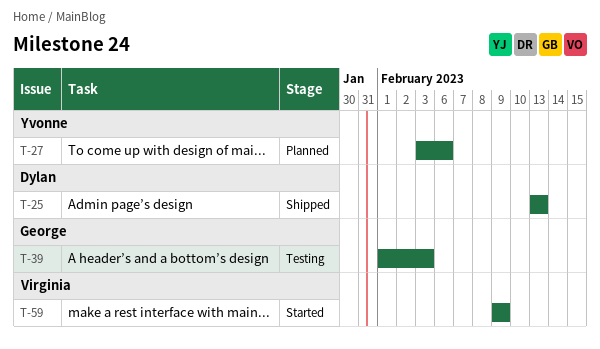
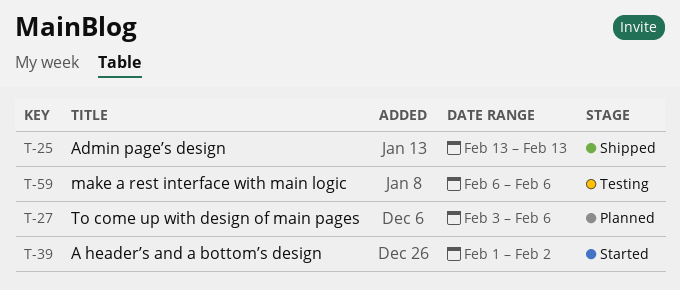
T-39, status: Testing -> Started
T-39, due: Feb 3 -> Feb 2
T-59, status: Started -> Testing
T-59, start: Feb 9 -> Feb 6
T-59, due: Feb 9 -> Feb 6

